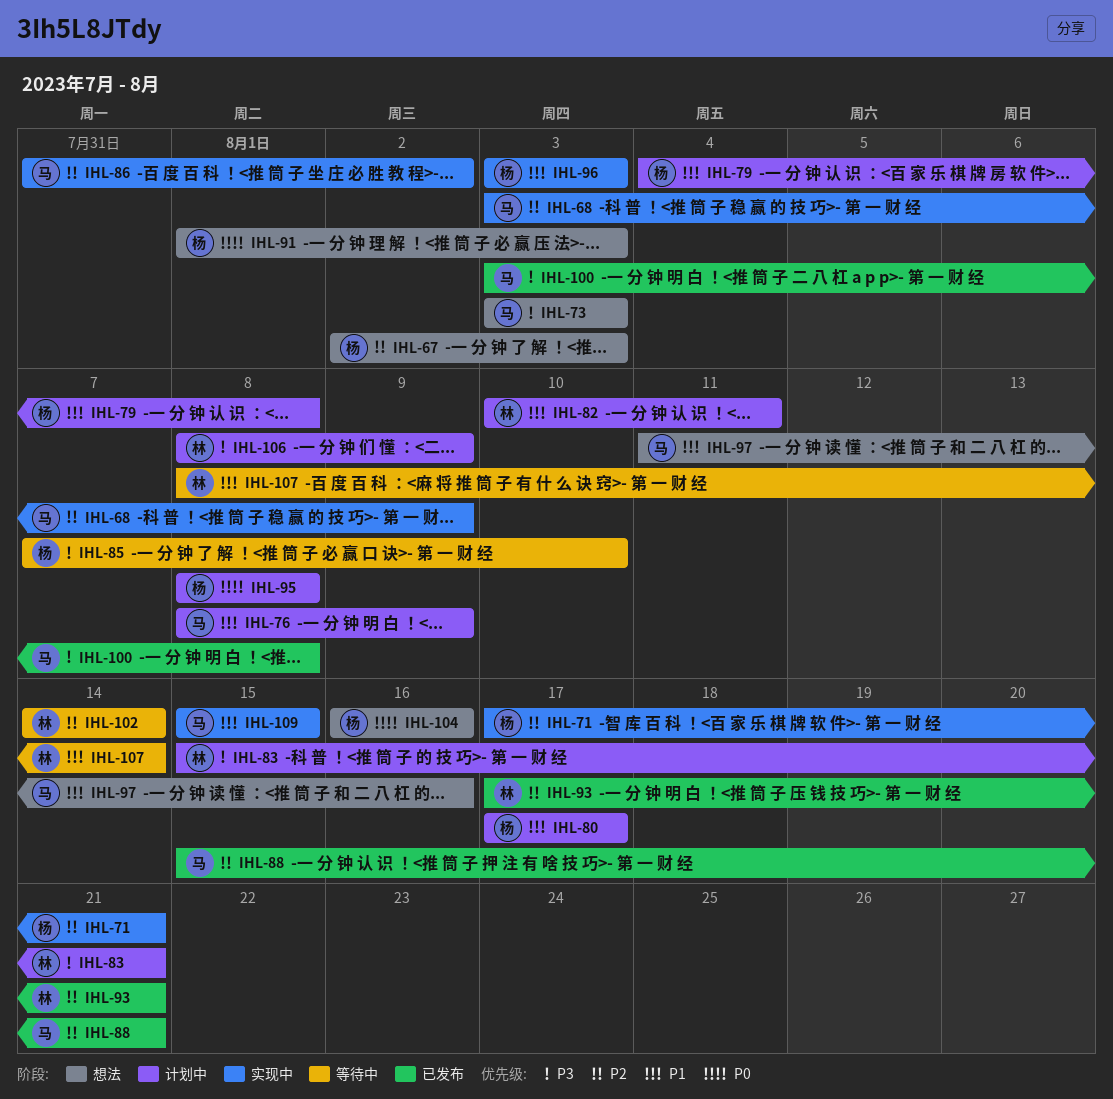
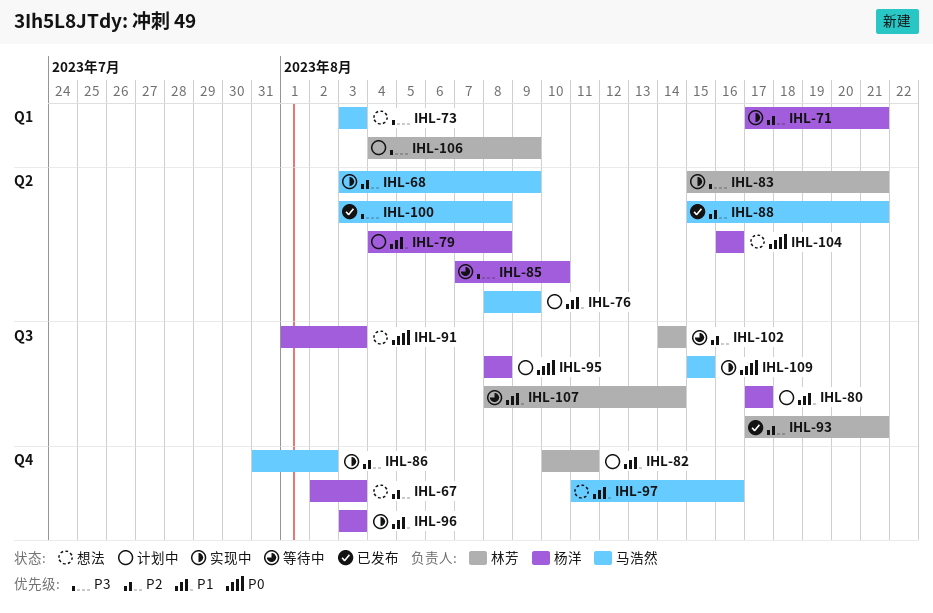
IHL-83, status: 计划中 -> 实现中
IHL-106, start: Aug 8 -> Aug 4
IHL-109, priority: P1 -> P0

